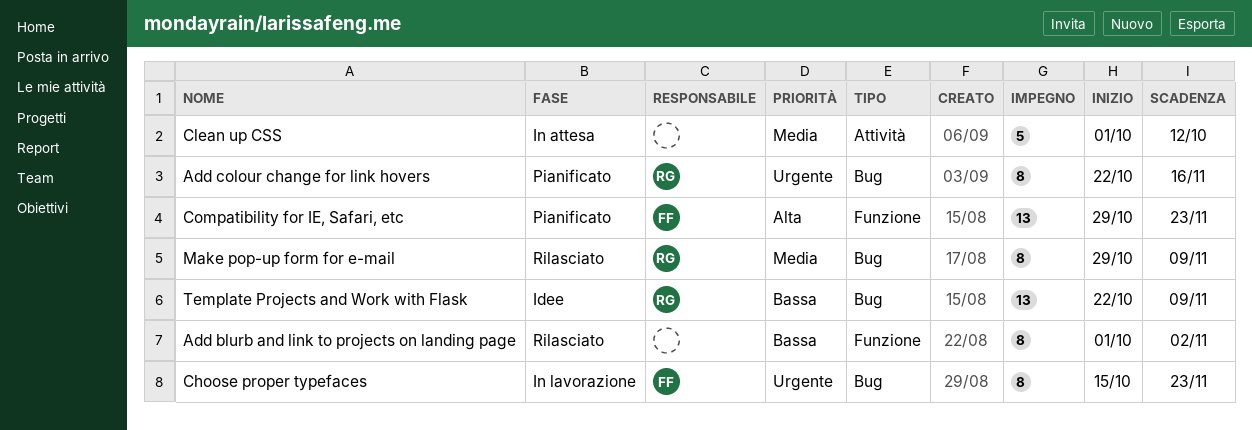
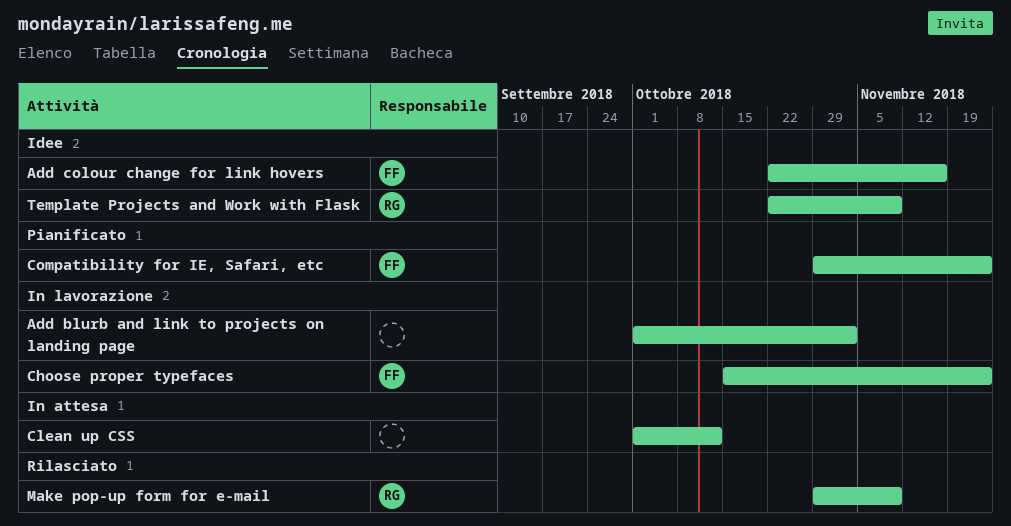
Add blurb and link to projects on landing page, status: Rilasciato -> In lavorazione
Add colour change for link hovers, status: Pianificato -> Idee
Add colour change for link hovers, owner: RG -> FF

